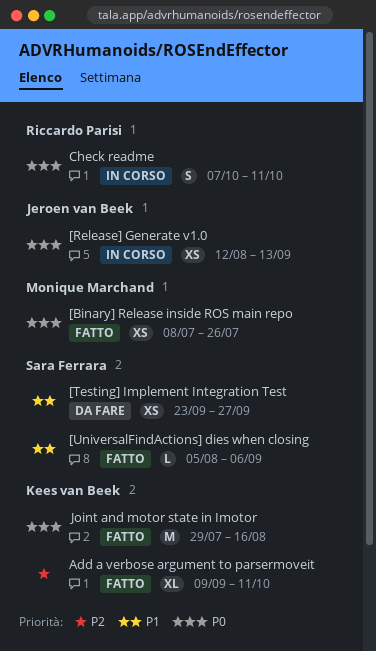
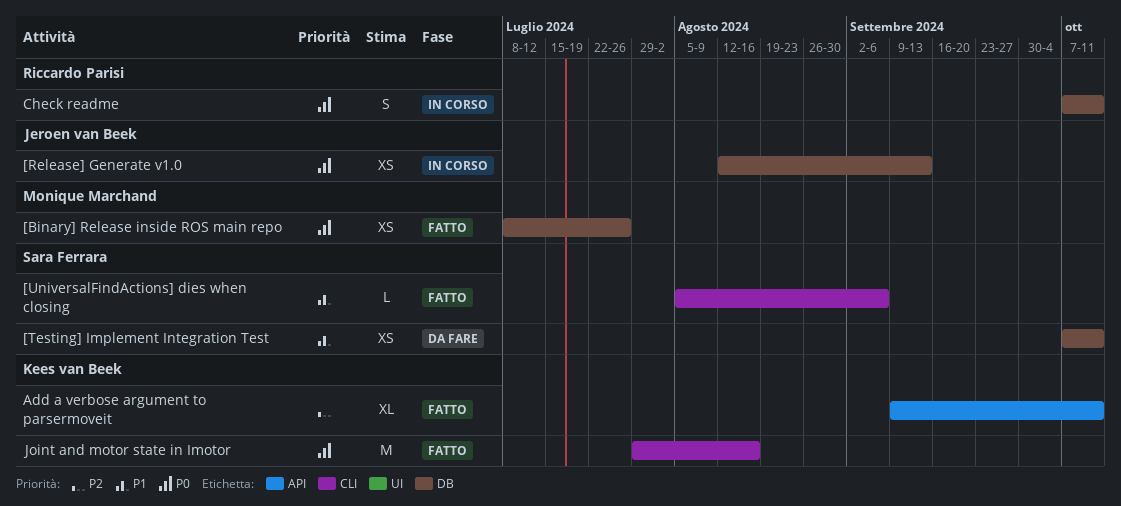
[Testing] Implement Integration Test, start: Sep 23 -> Oct 7
[Testing] Implement Integration Test, due: Sep 27 -> Oct 11

